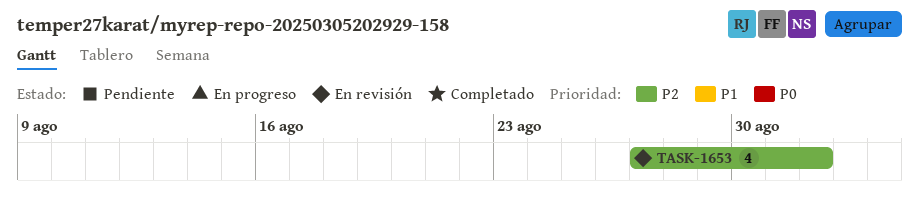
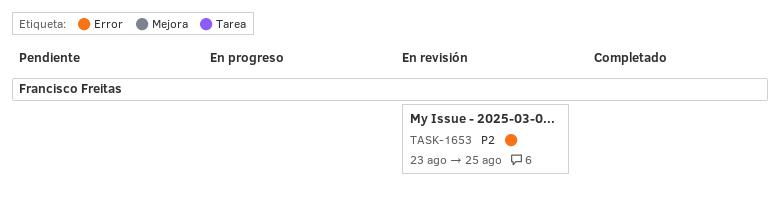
TASK-1653, start: Aug 27 -> Aug 23
TASK-1653, due: Sep 1 -> Aug 25

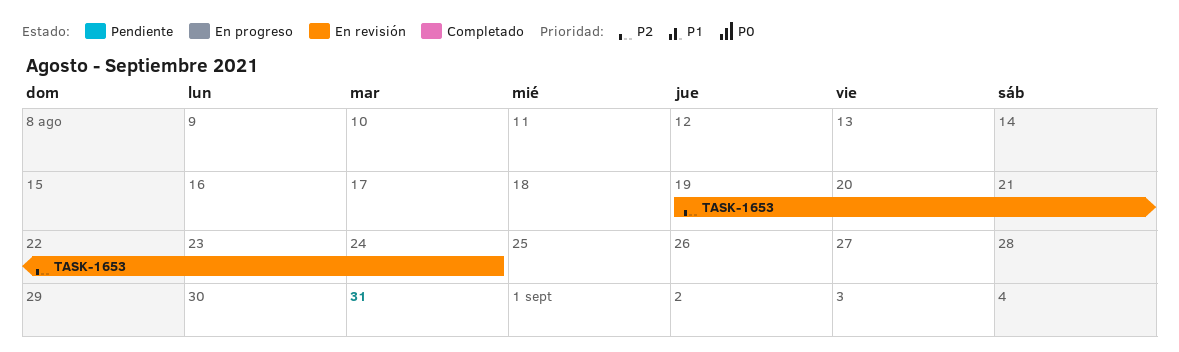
TASK-1653, start: Aug 23 -> Aug 19
TASK-1653, due: Aug 25 -> Aug 24

